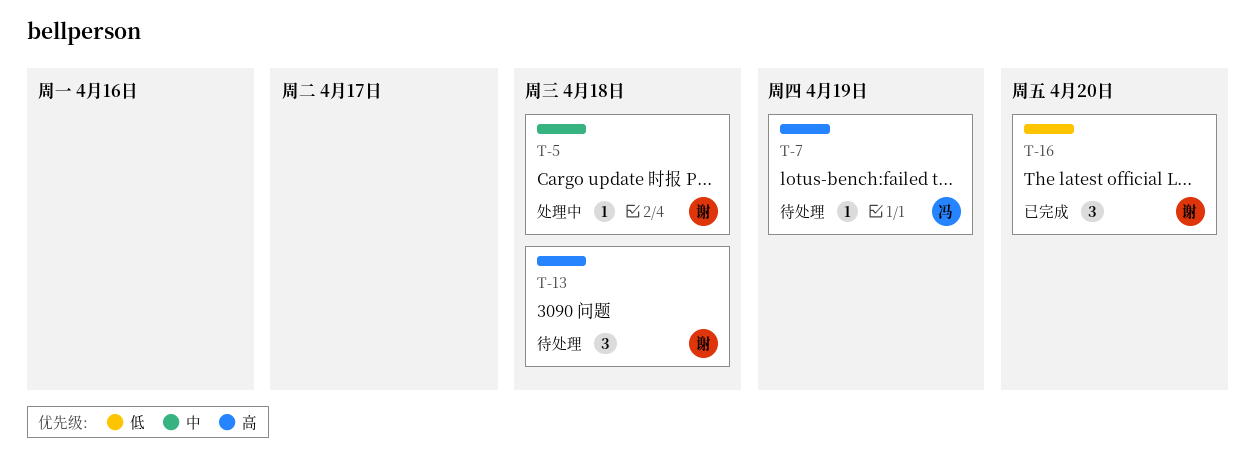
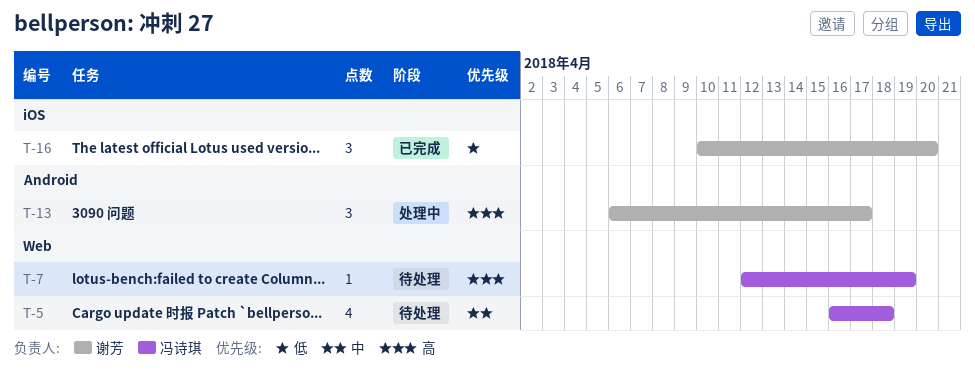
T-5, status: 处理中 -> 待处理
T-5, owner: 谢芳 -> 冯诗琪
T-5, estimate: 1 -> 4
T-13, status: 待处理 -> 处理中
T-13, due: Apr 18 -> Apr 17

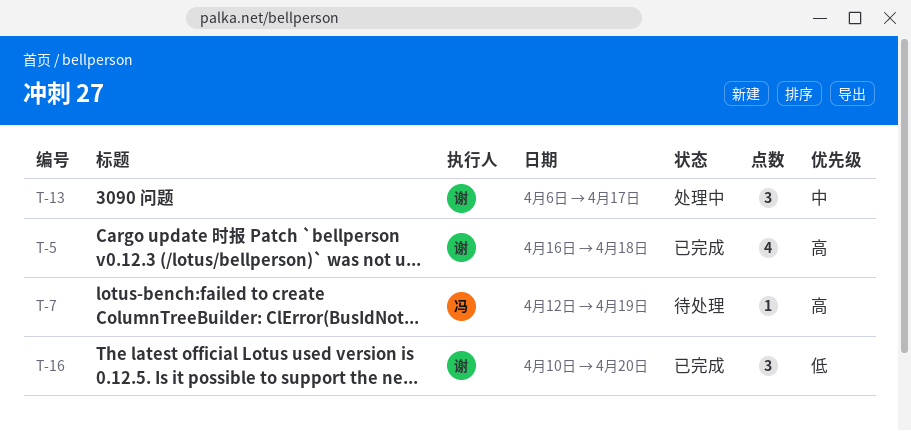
T-5, status: 待处理 -> 已完成
T-5, owner: 冯诗琪 -> 谢芳
T-5, priority: 中 -> 高
T-13, priority: 高 -> 中

